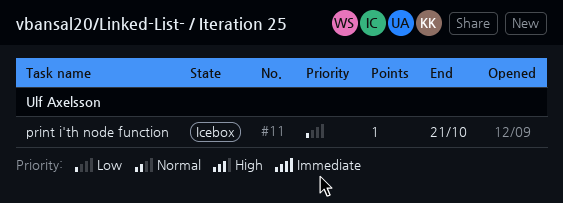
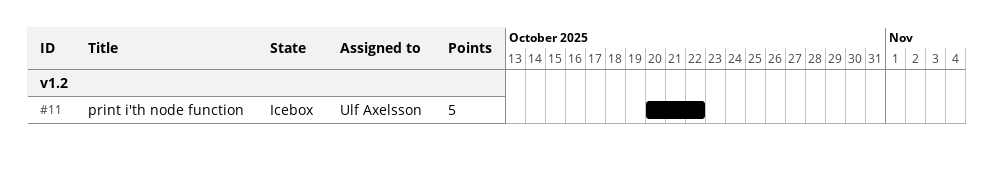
#11, estimate: 1 -> 5
#11, due: Oct 21 -> Oct 22

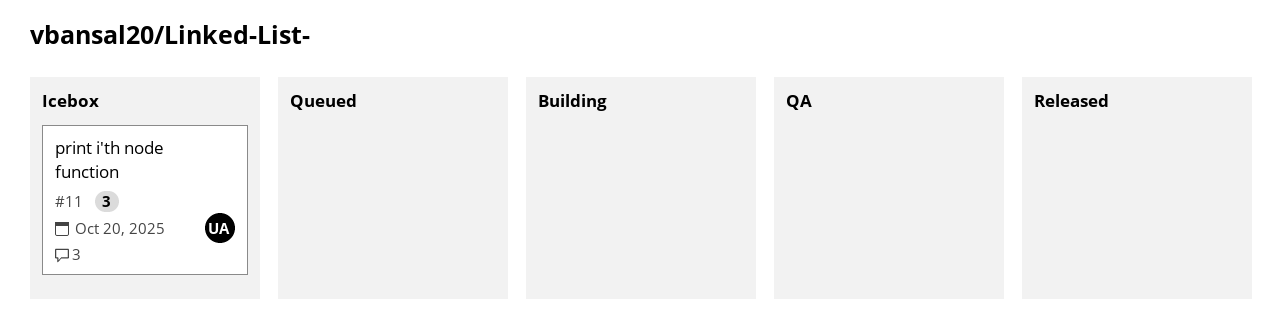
#11, estimate: 5 -> 3
#11, due: Oct 22 -> Oct 20

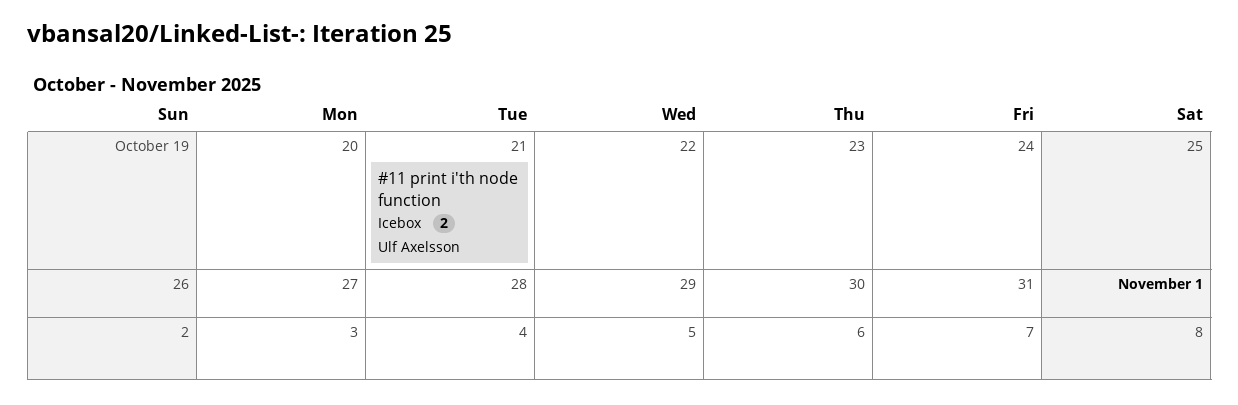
#11, estimate: 3 -> 2
#11, due: Oct 20 -> Oct 21

